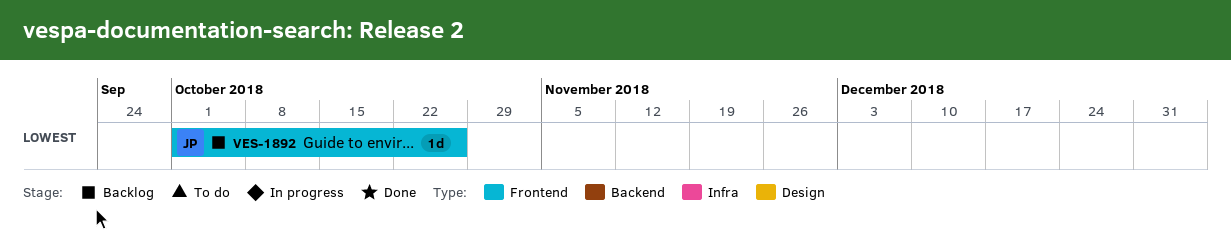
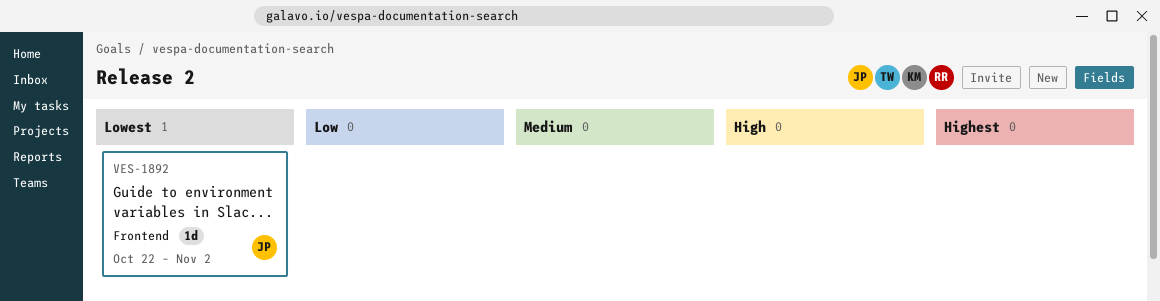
VES-1892, start: Oct 1 -> Oct 22
VES-1892, due: Oct 26 -> Nov 2

